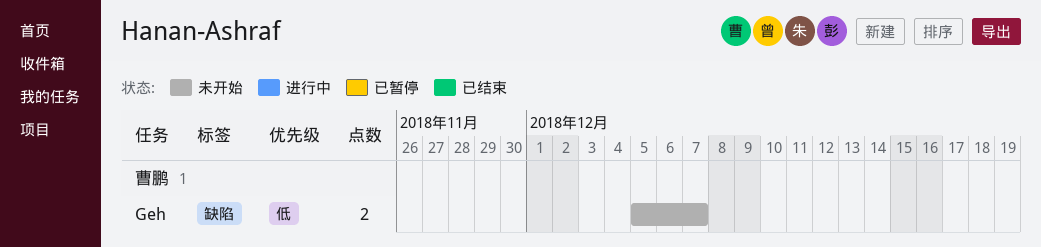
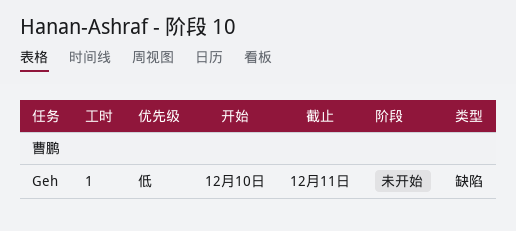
Geh, estimate: 2 -> 1
Geh, start: Dec 5 -> Dec 10
Geh, due: Dec 7 -> Dec 11

